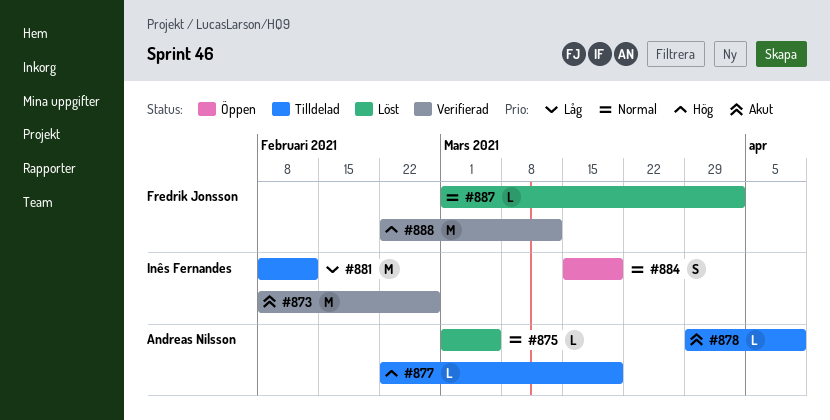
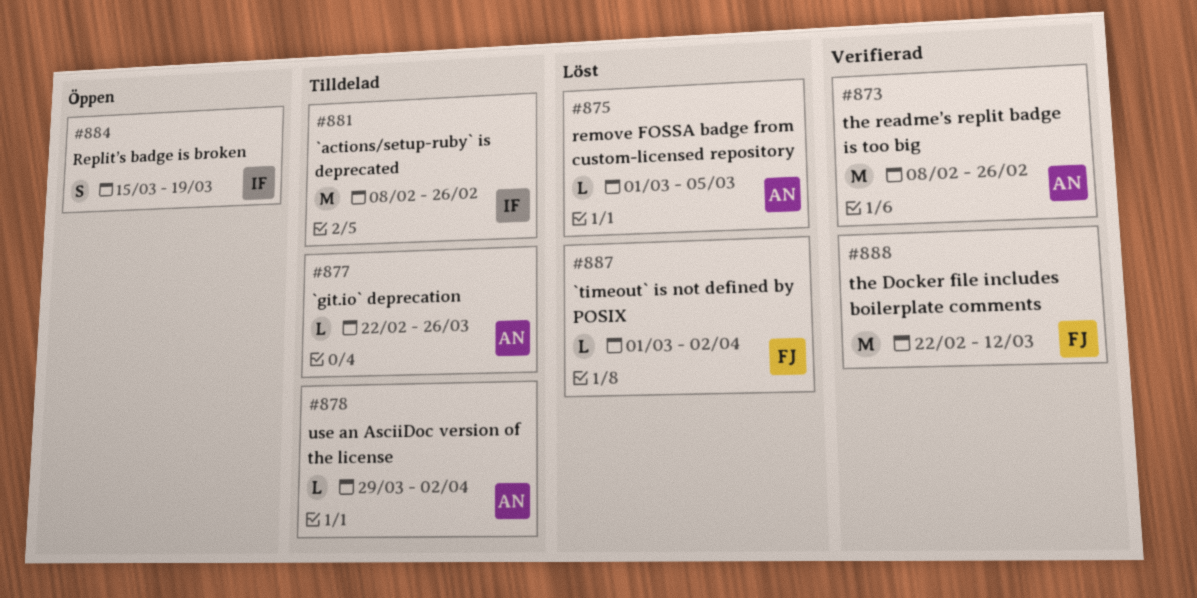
#873, owner: Inês Fernandes -> Andreas Nilsson
#877, due: Mar 19 -> Mar 26
#878, due: Apr 9 -> Apr 2
#881, due: Feb 12 -> Feb 26

